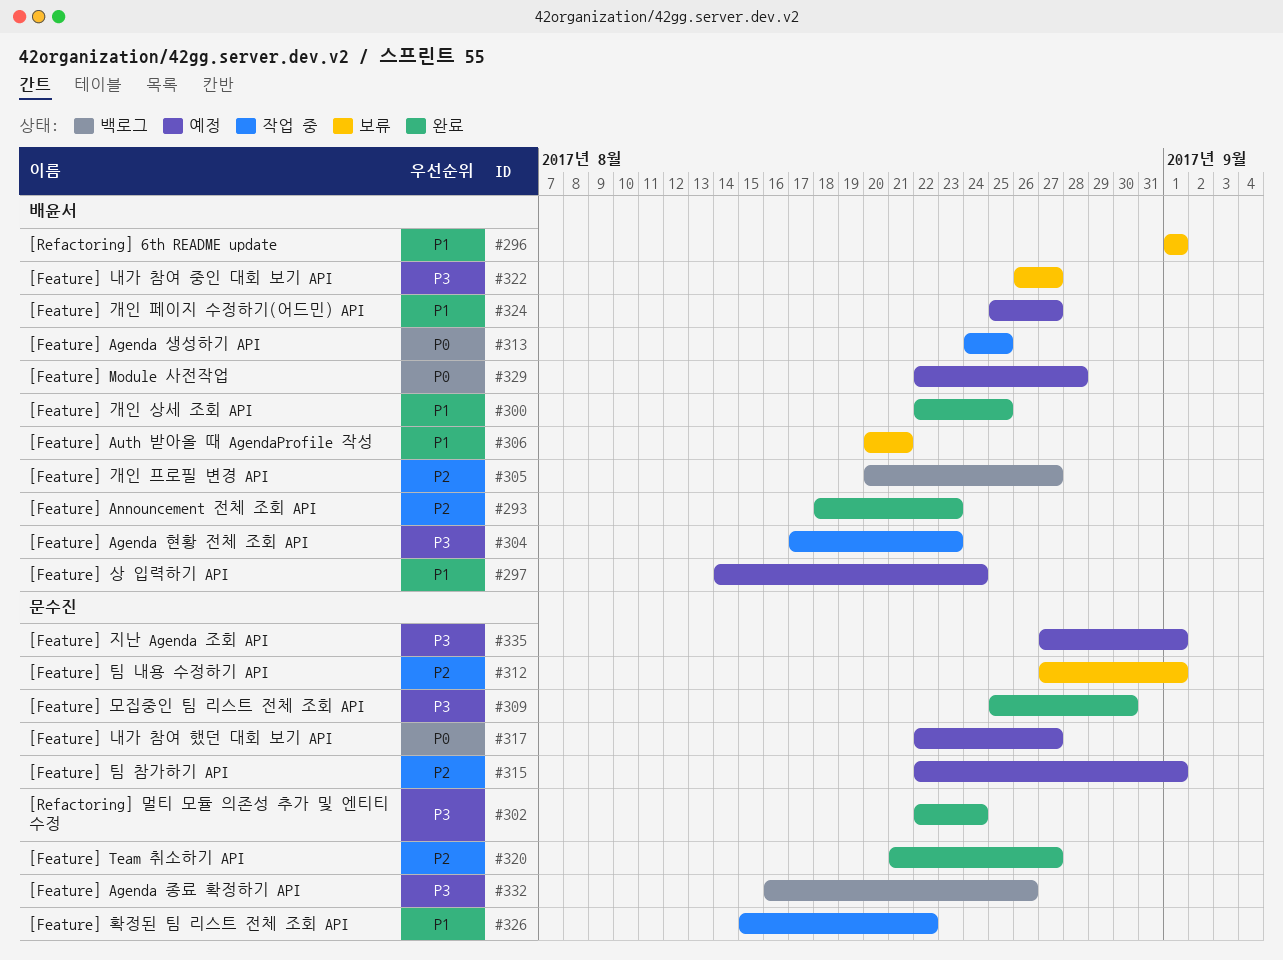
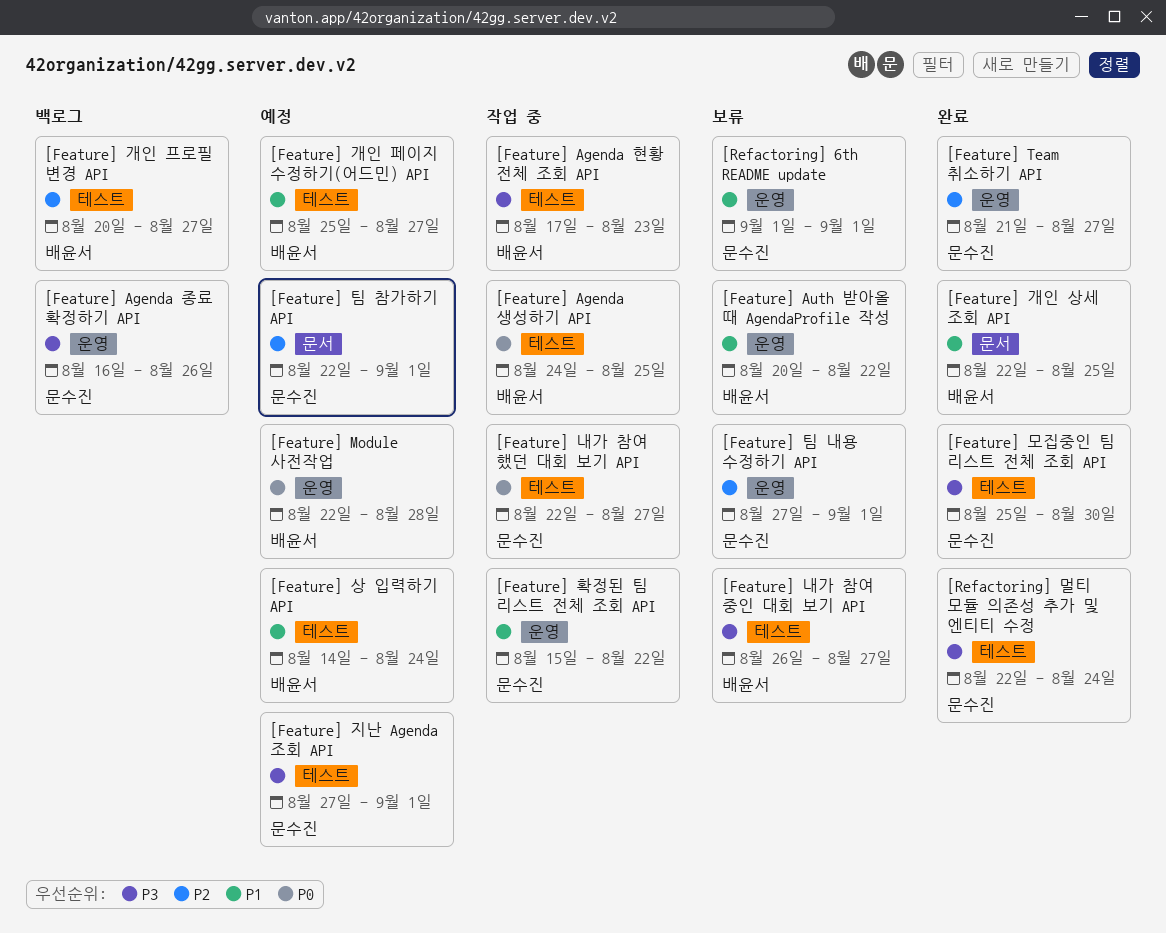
[Feature] Announcement 전체 조회 API: present -> none
[Feature] Auth 받아올 때 AgendaProfile 작성, due: Aug 21 -> Aug 22
[Feature] 내가 참여 했던 대회 보기 API, status: 예정 -> 작업 중
[Refactoring] 6th README update, owner: 배윤서 -> 문수진

